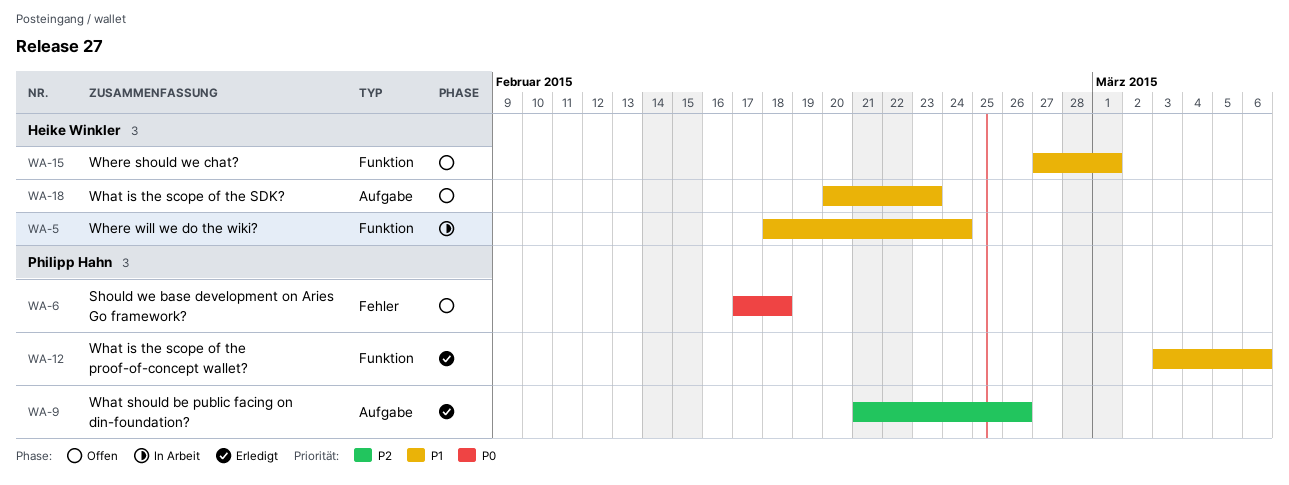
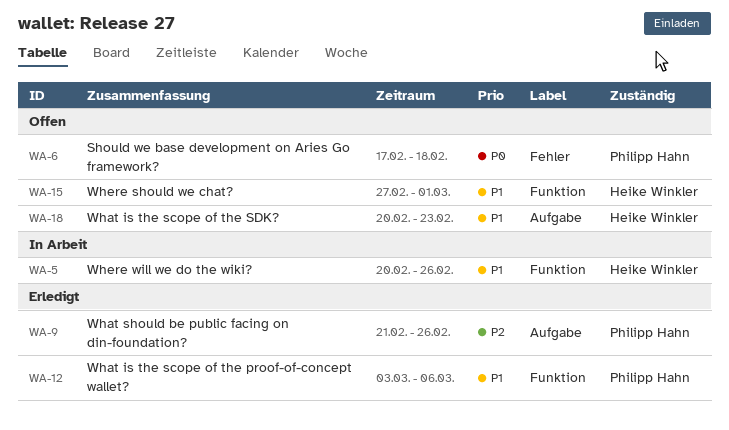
WA-5, start: Feb 18 -> Feb 20
WA-5, due: Feb 24 -> Feb 26

